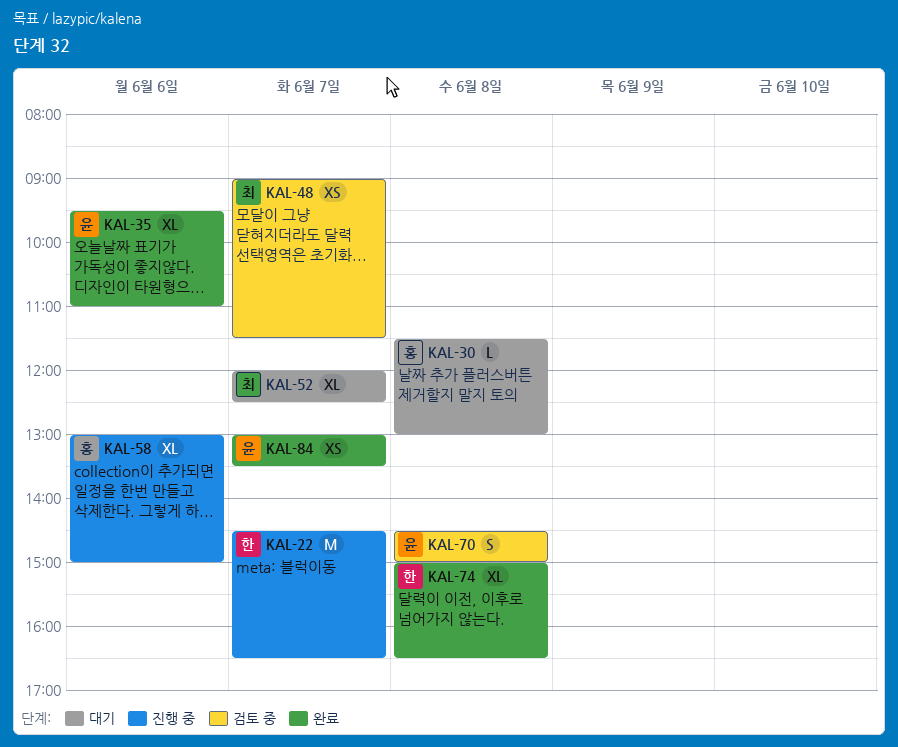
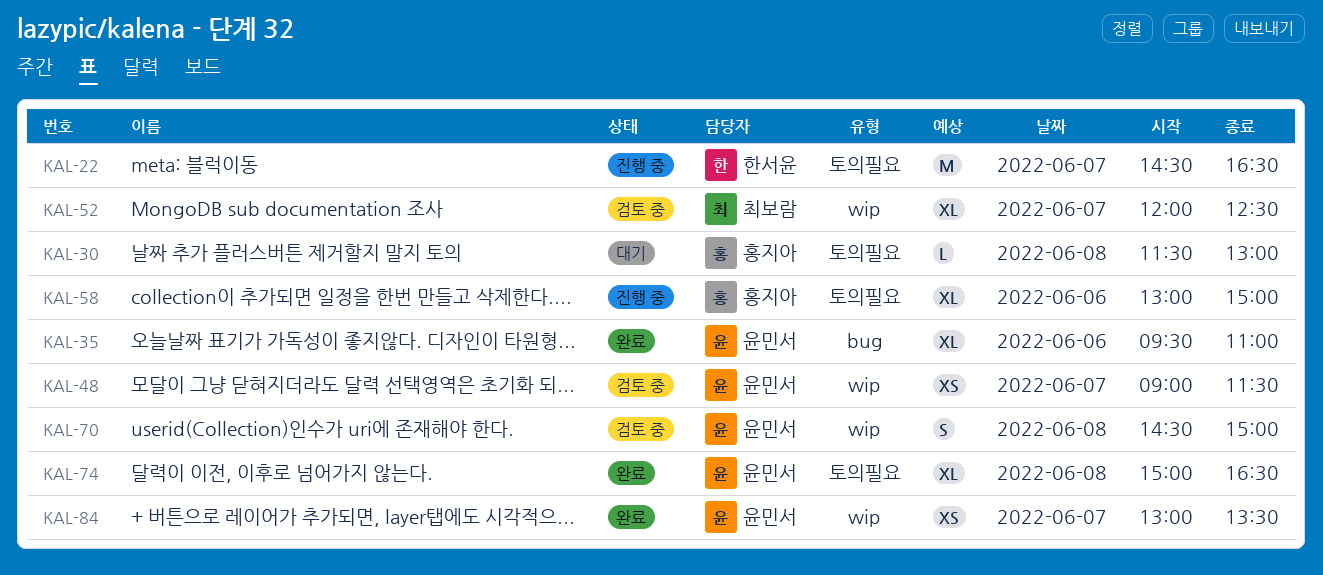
KAL-48, owner: 최보람 -> 윤민서
KAL-52, status: 대기 -> 검토 중
KAL-74, owner: 한서윤 -> 윤민서

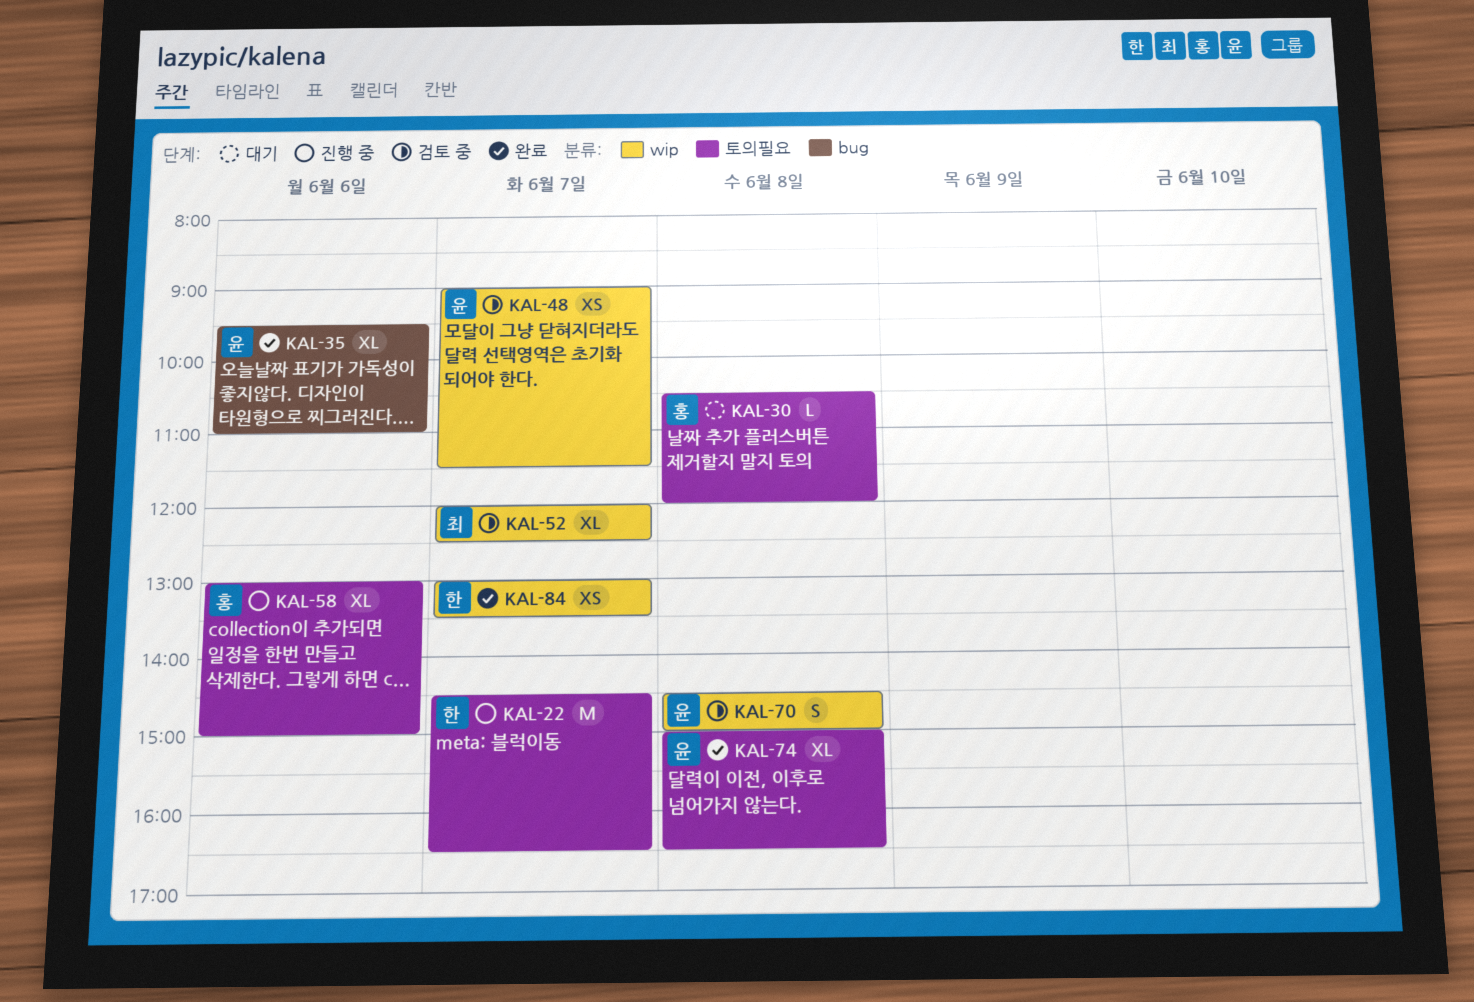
KAL-30, begins: 11:30 -> 10:30
KAL-30, ends: 13:00 -> 12:00
KAL-84, owner: 윤민서 -> 한서윤

